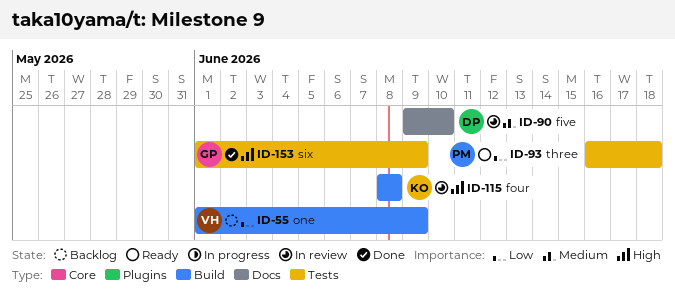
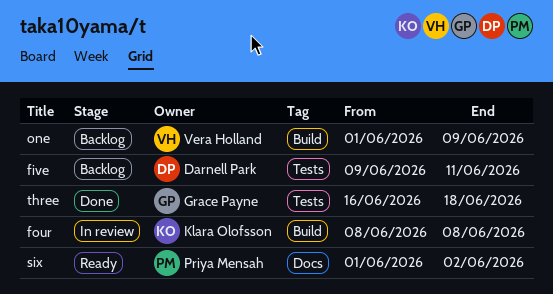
five, status: In review -> Backlog
five, label: Docs -> Tests
five, due: Jun 10 -> Jun 11
six, status: Done -> Ready
six, owner: Grace Payne -> Priya Mensah
six, label: Tests -> Docs
six, due: Jun 9 -> Jun 2
three, status: Ready -> Done
three, owner: Priya Mensah -> Grace Payne

